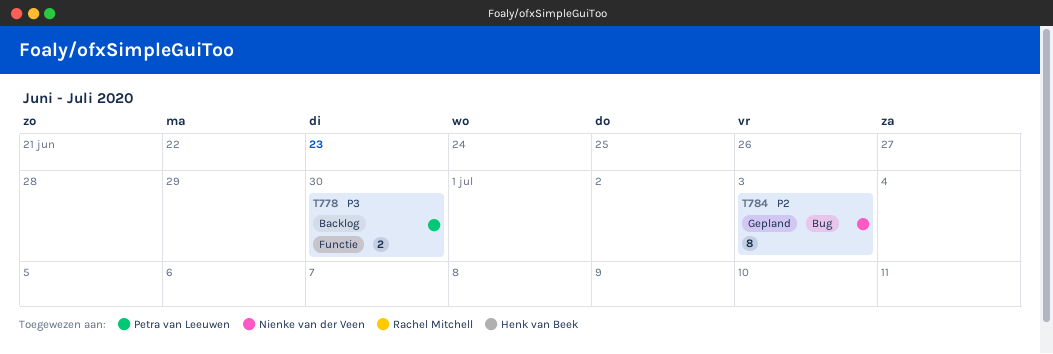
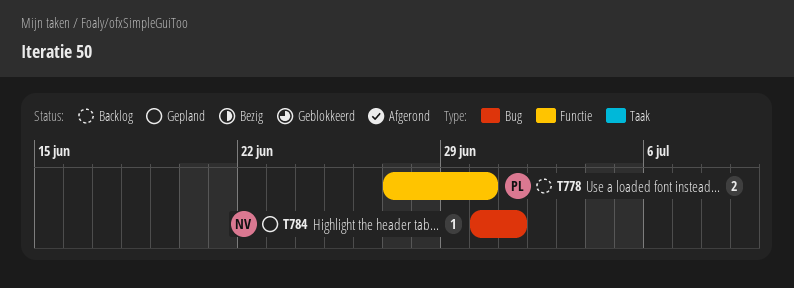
T784, estimate: 8 -> 1
T784, due: Jul 3 -> Jul 1

